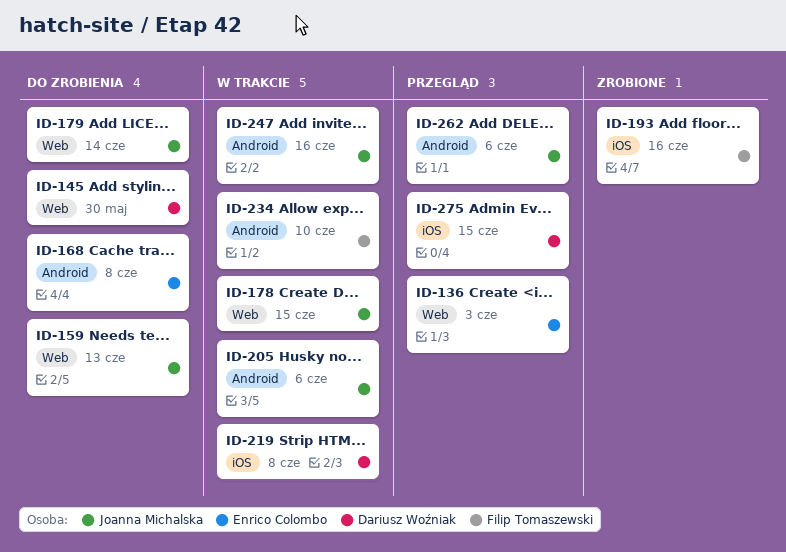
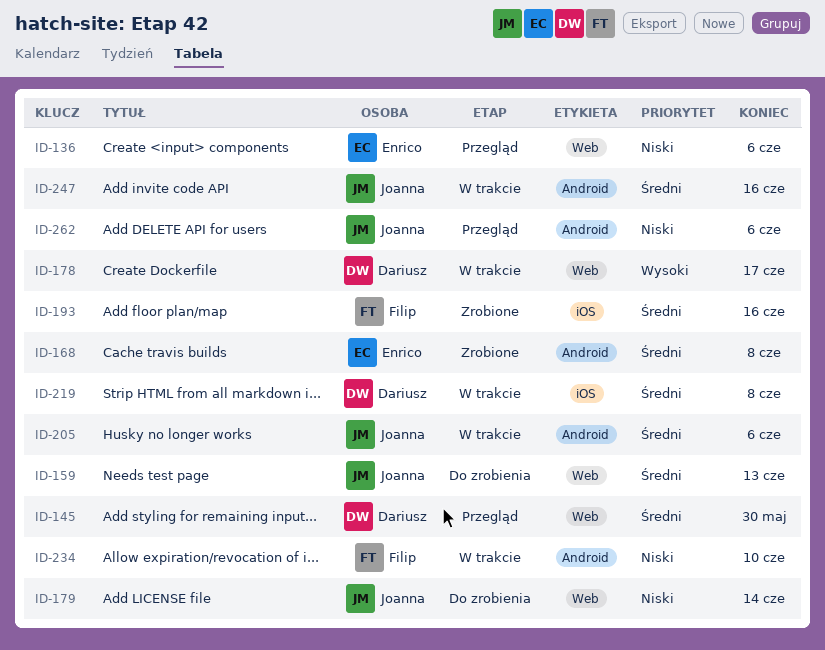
ID-136, due: Jun 3 -> Jun 6
ID-145, status: Do zrobienia -> Przegląd
ID-168, status: Do zrobienia -> Zrobione
ID-178, owner: Joanna Michalska -> Dariusz Woźniak
ID-178, due: Jun 15 -> Jun 17
ID-275: present -> none

